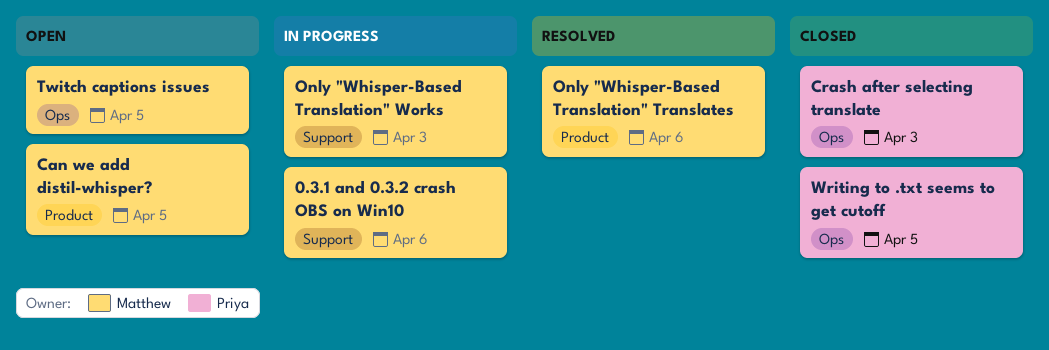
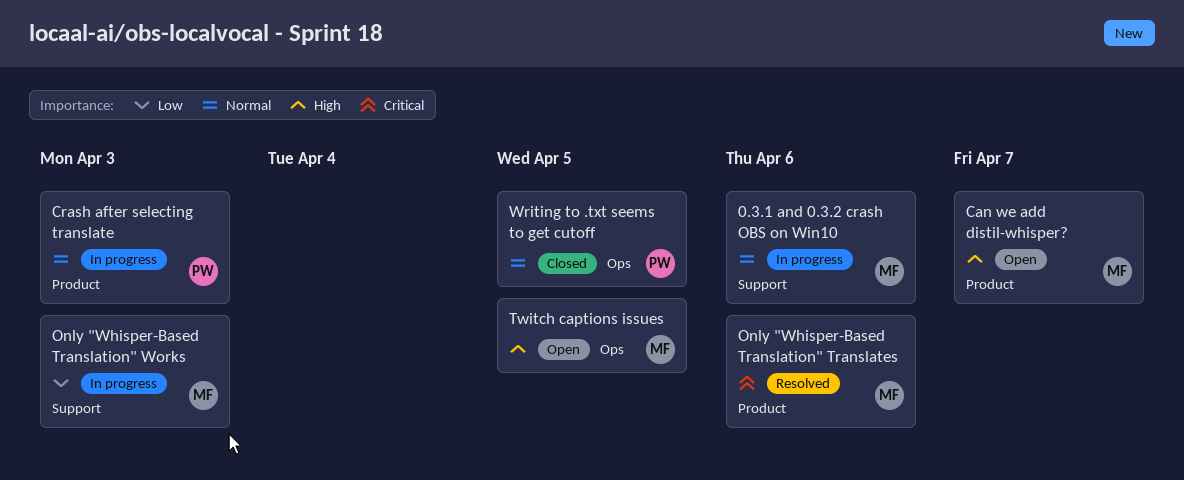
Can we add distil-whisper?, due: Apr 5 -> Apr 7
Crash after selecting translate, status: Closed -> In progress
Crash after selecting translate, label: Ops -> Product

